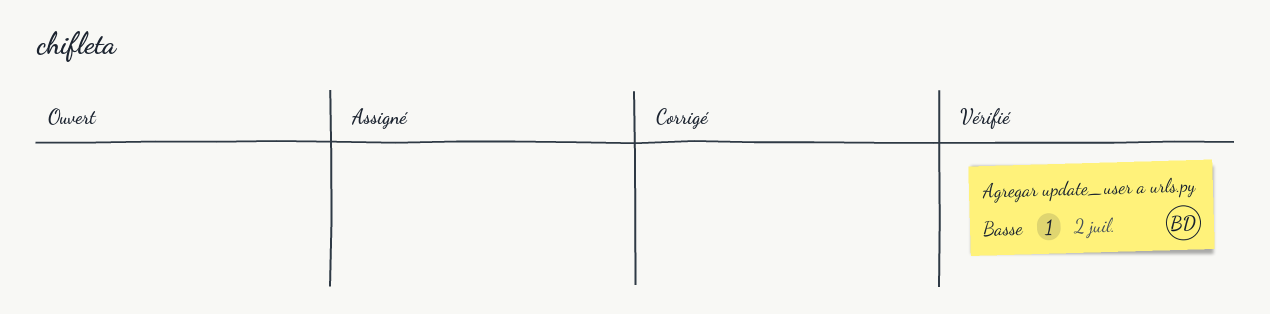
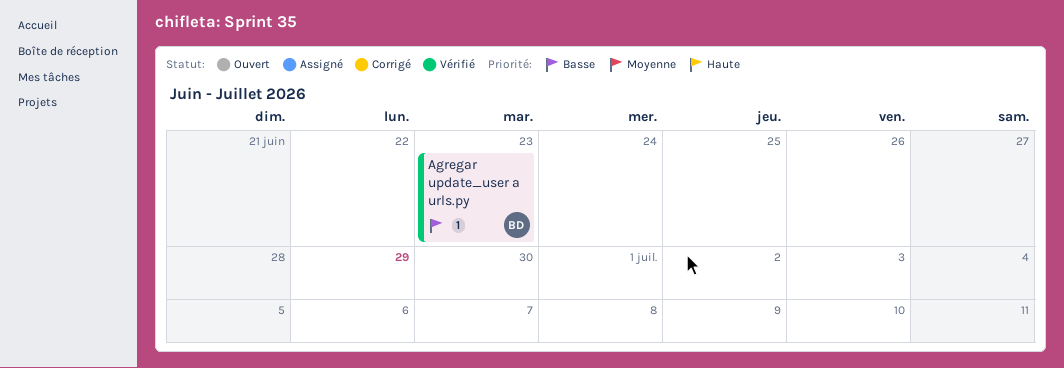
Agregar update_user a urls.py, due: Jul 2 -> Jun 23

